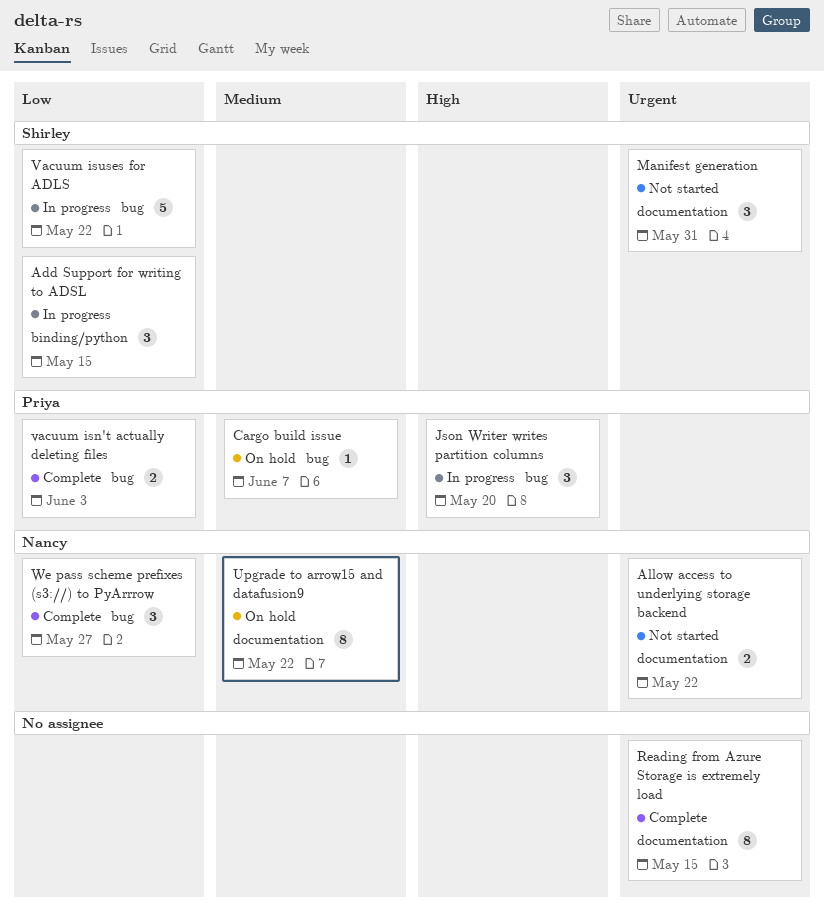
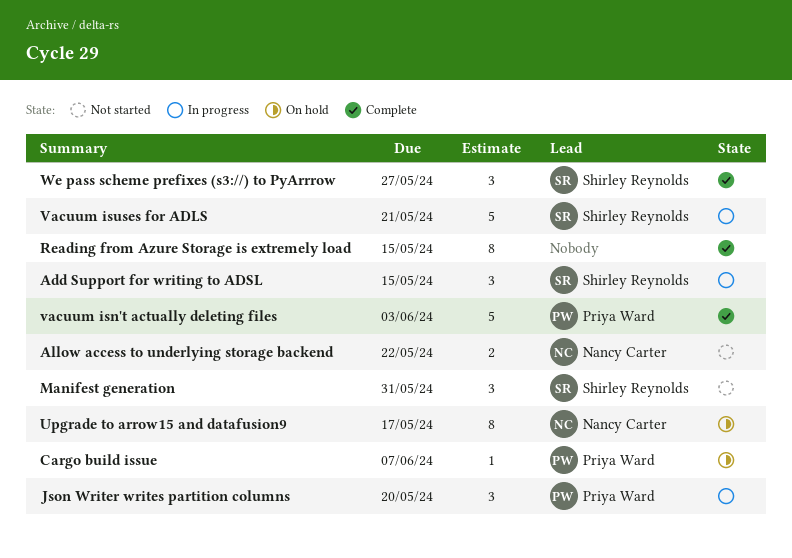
Upgrade to arrow15 and datafusion9, due: May 22 -> May 17
vacuum isn't actually deleting files, estimate: 2 -> 5
Vacuum isuses for ADLS, due: May 22 -> May 21
We pass scheme prefixes (s3://) to PyArrrow, owner: Nancy Carter -> Shirley Reynolds

